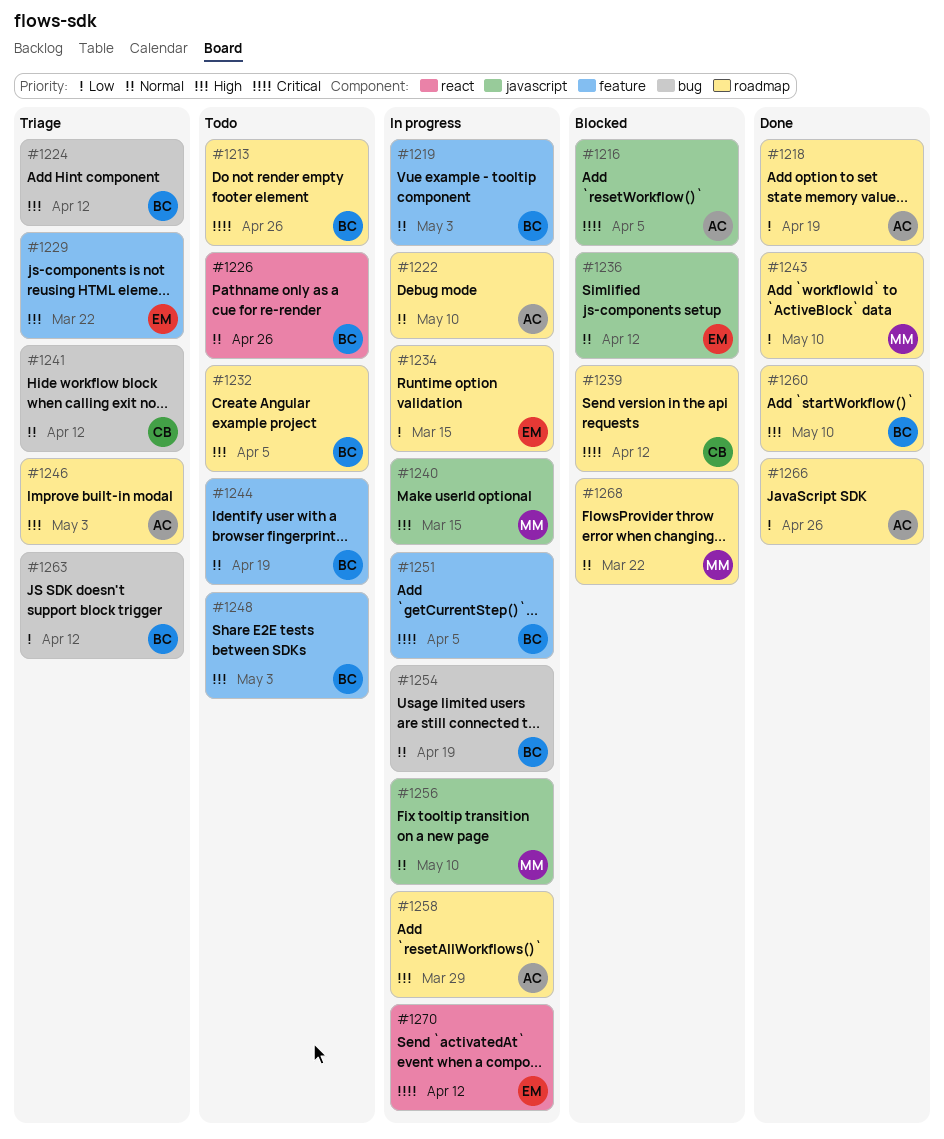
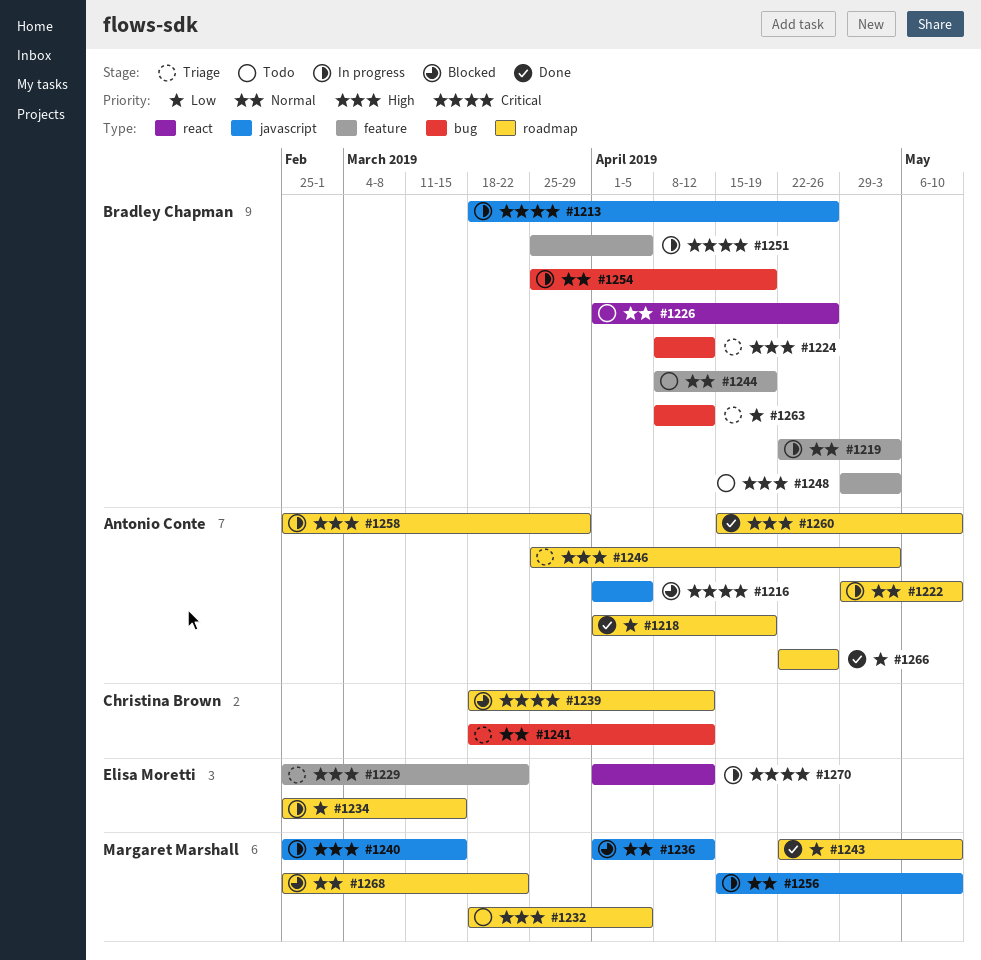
#1213, status: Todo -> In progress
#1213, label: roadmap -> javascript
#1232, owner: Bradley Chapman -> Margaret Marshall
#1236, owner: Elisa Moretti -> Margaret Marshall
#1260, owner: Bradley Chapman -> Antonio Conte

